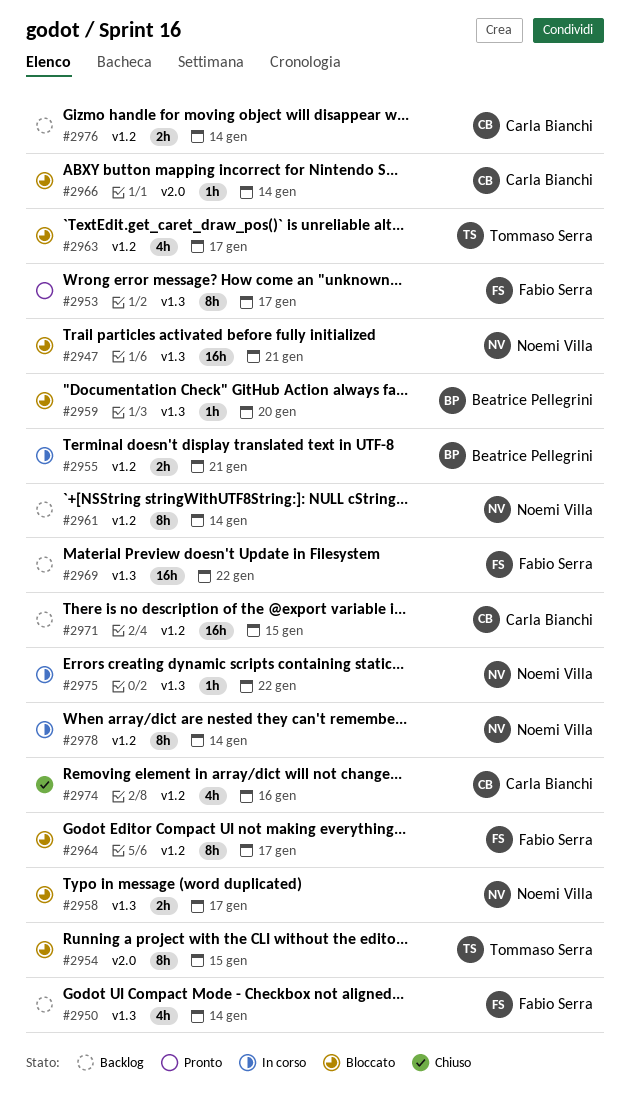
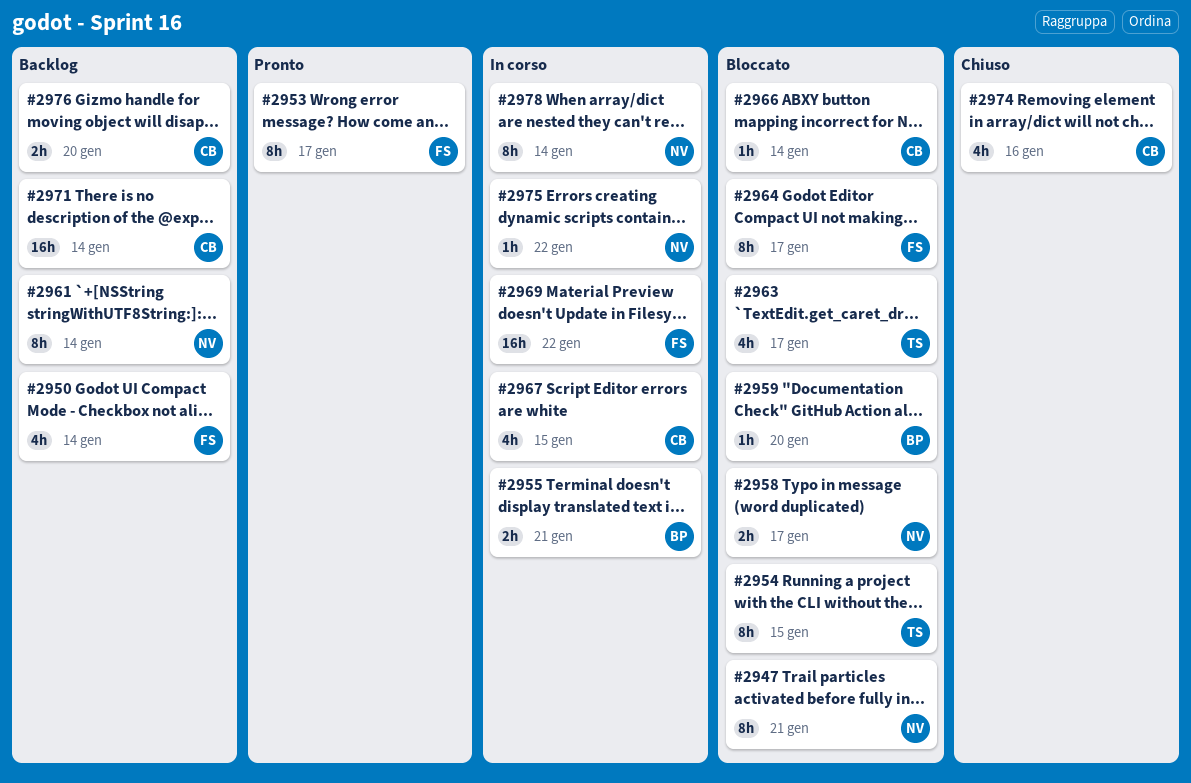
#2947, estimate: 16h -> 8h
#2967: none -> present
#2969, status: Backlog -> In corso
#2971, due: Jan 15 -> Jan 14
#2976, due: Jan 14 -> Jan 20

